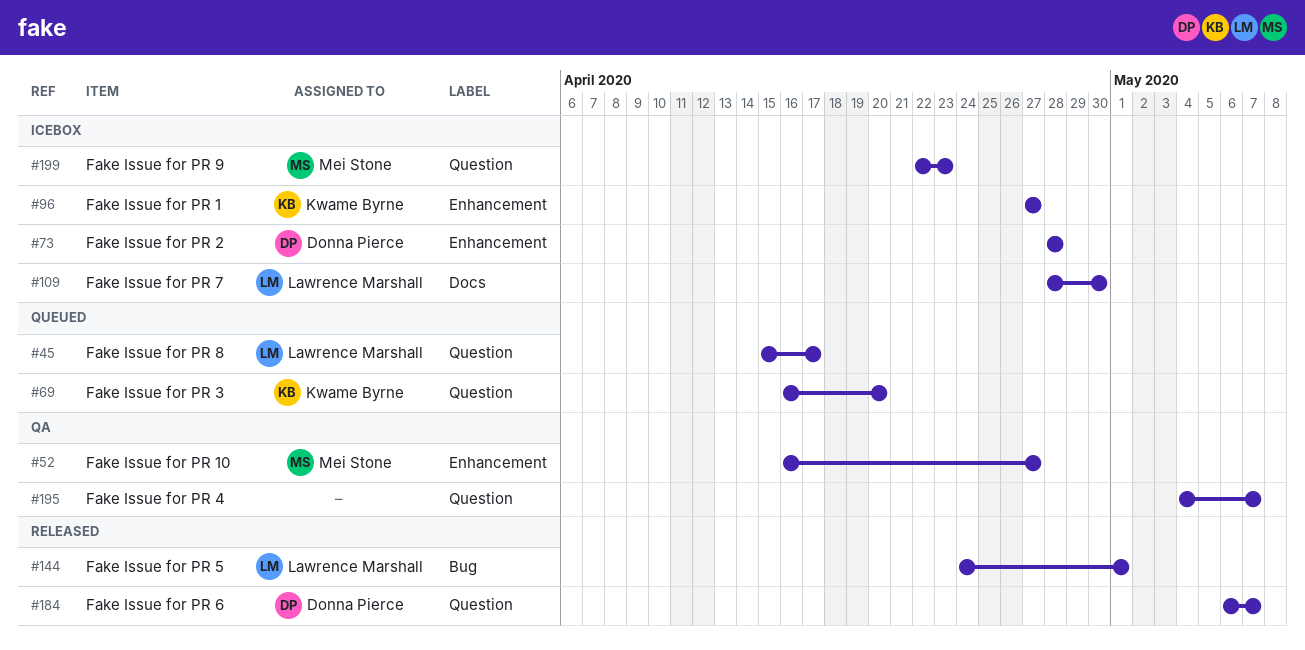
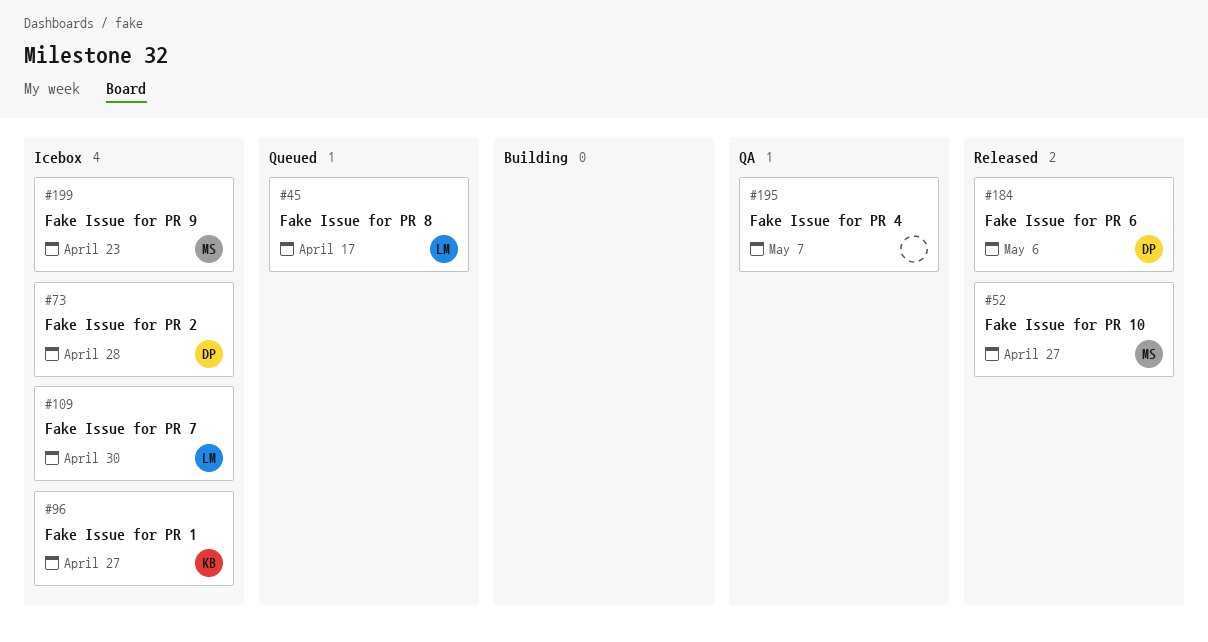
#52, status: QA -> Released
#69: present -> none
#144: present -> none
#184, due: May 7 -> May 6

